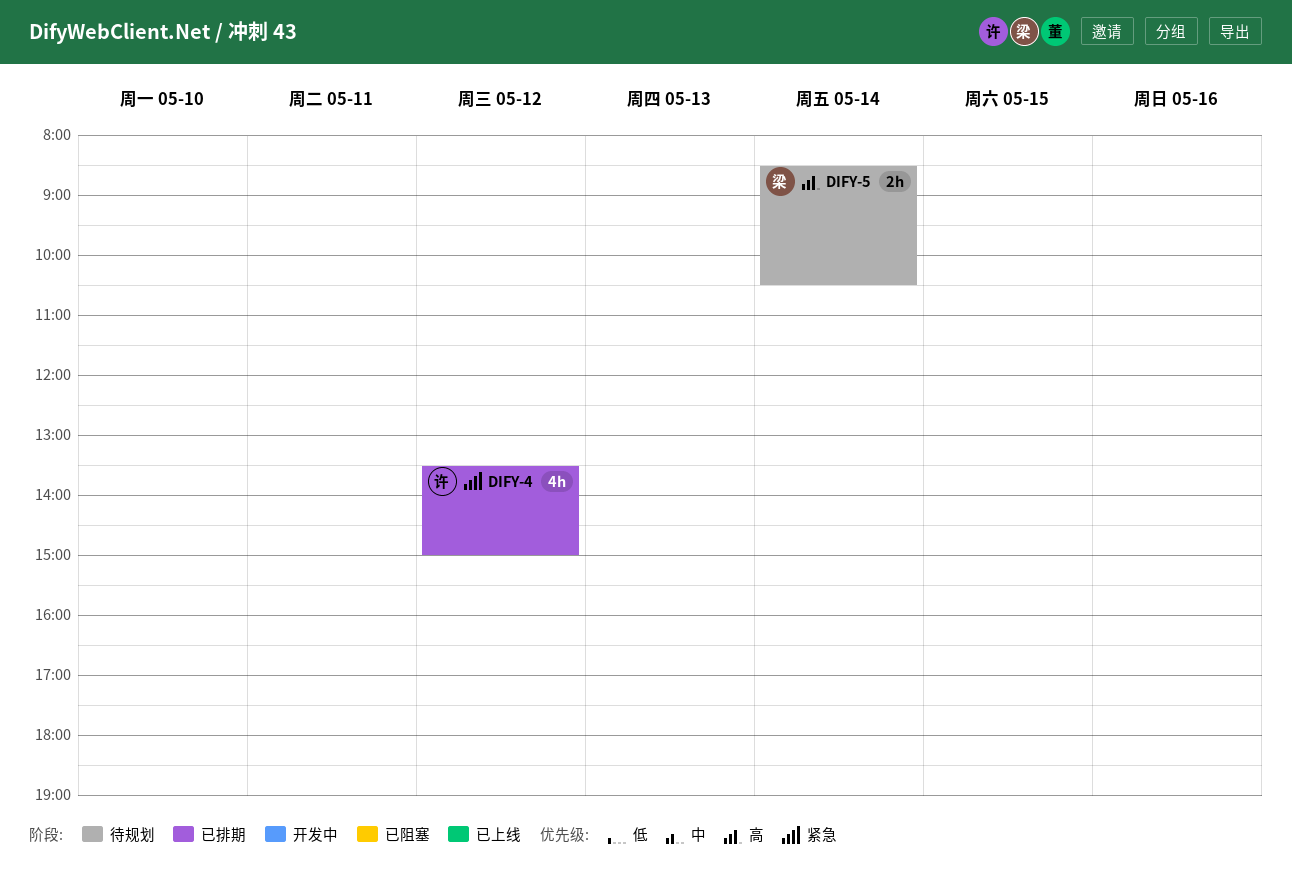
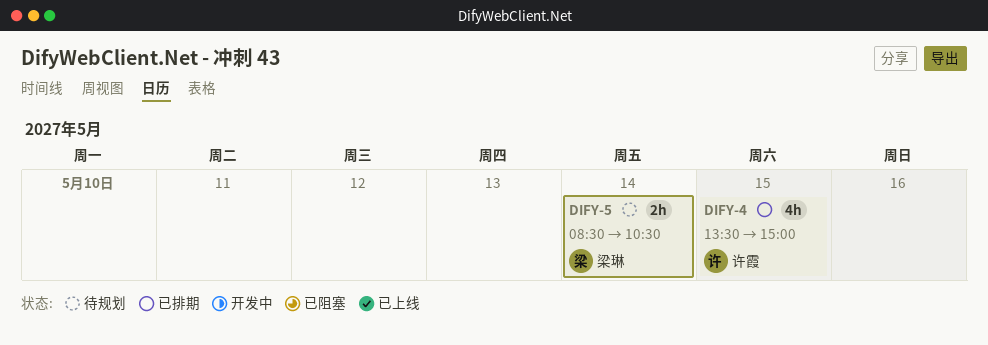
DIFY-4, day: May 12 -> May 15

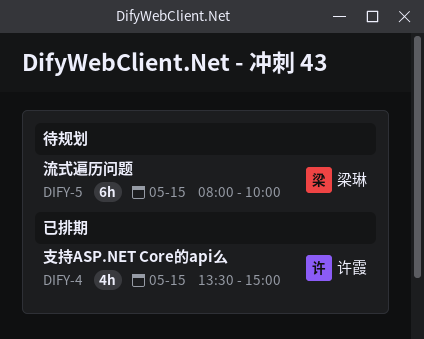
DIFY-5, estimate: 2h -> 6h
DIFY-5, day: May 14 -> May 15
DIFY-5, begins: 08:30 -> 08:00
DIFY-5, ends: 10:30 -> 10:00

